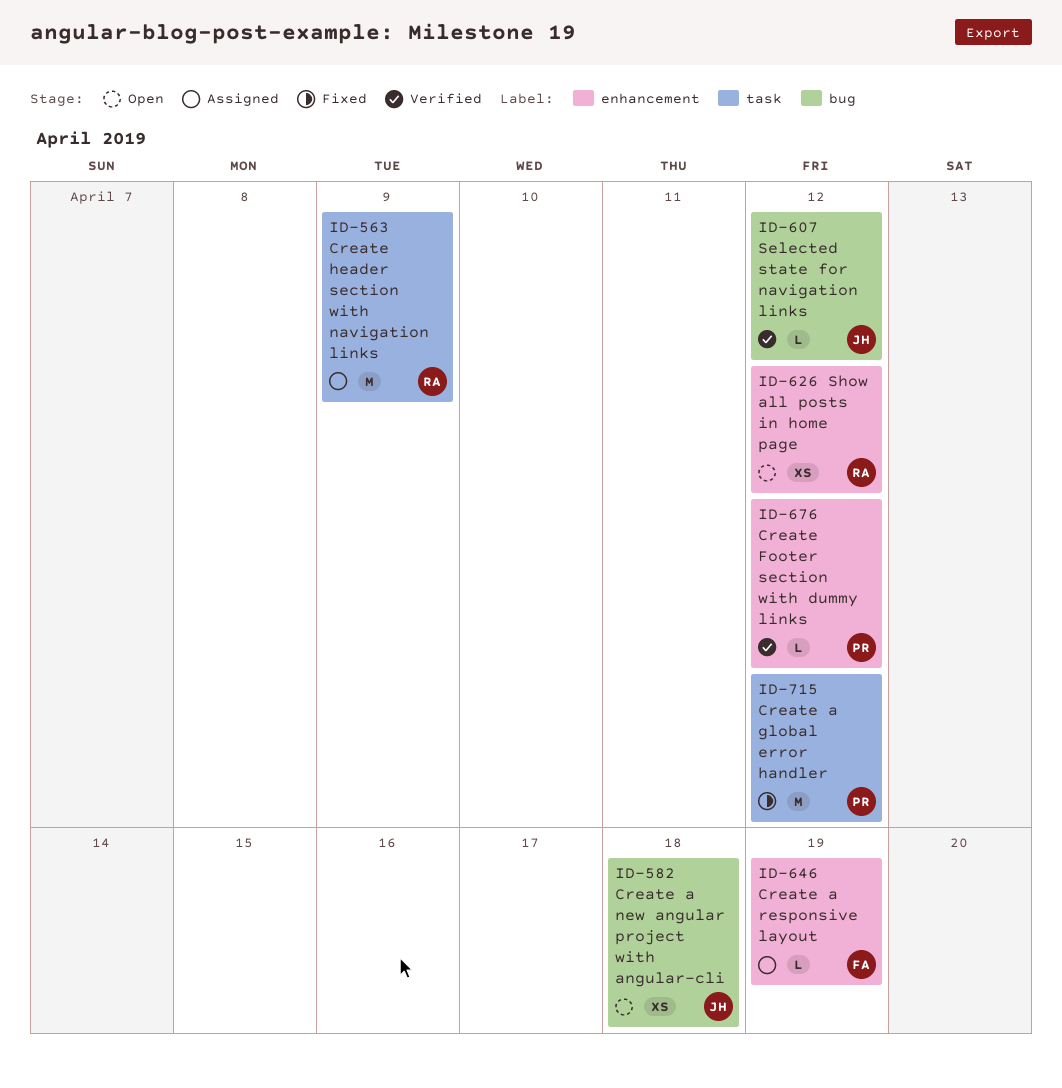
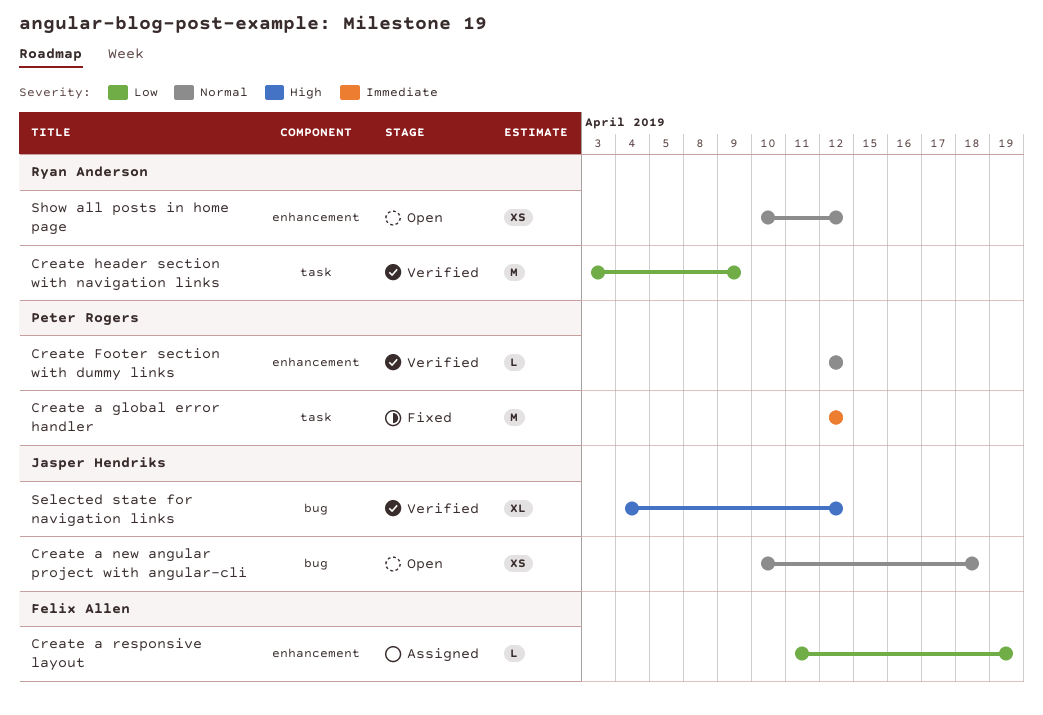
Create header section with navigation links, status: Assigned -> Verified
Selected state for navigation links, estimate: L -> XL

